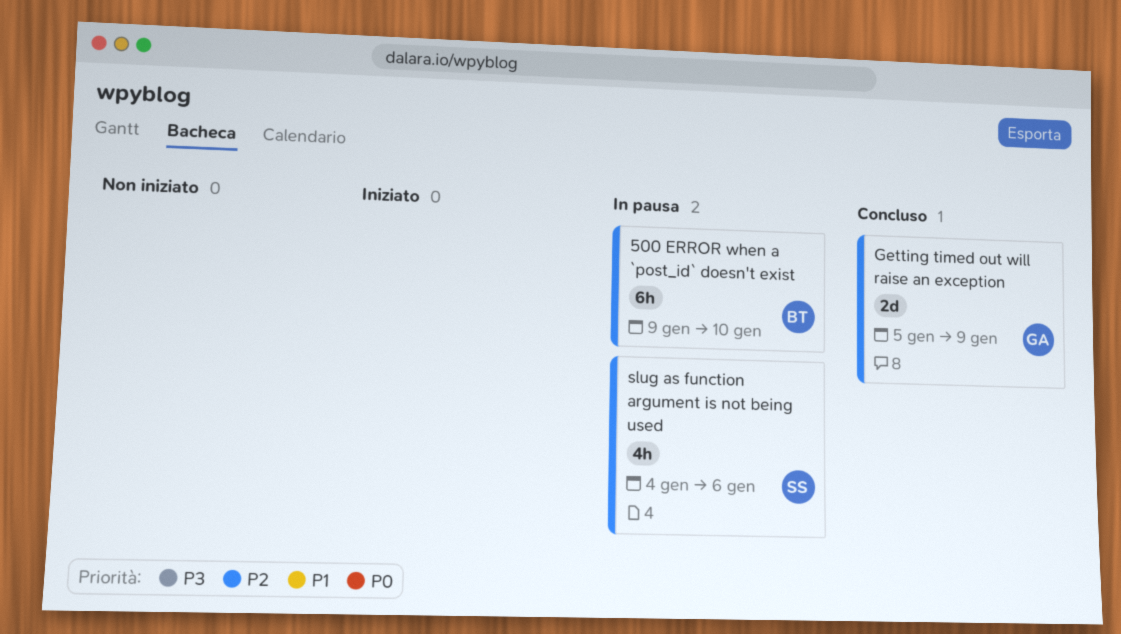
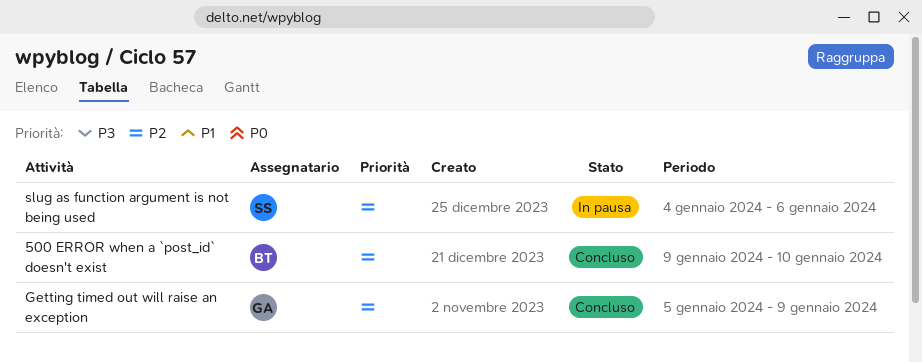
500 ERROR when a `post_id` doesn't exist, status: In pausa -> Concluso

